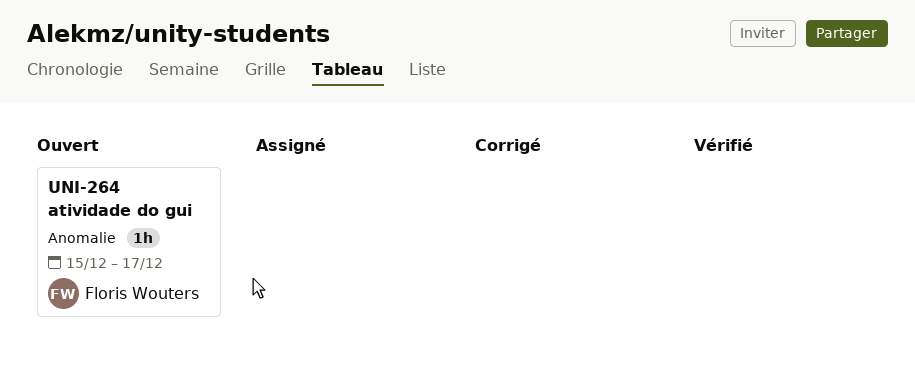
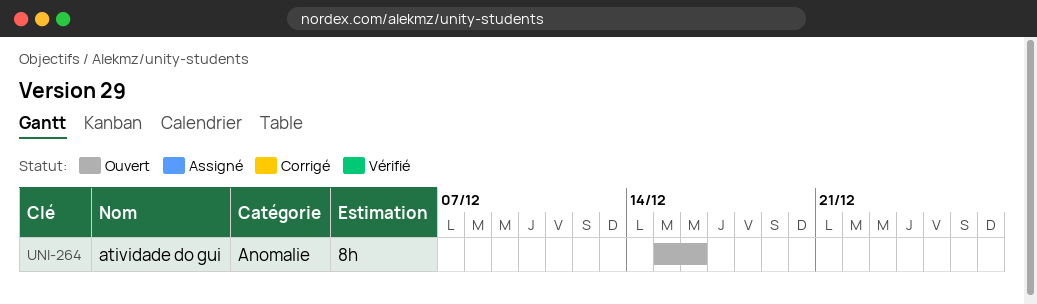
UNI-264, estimate: 1h -> 8h
UNI-264, due: Dec 17 -> Dec 16

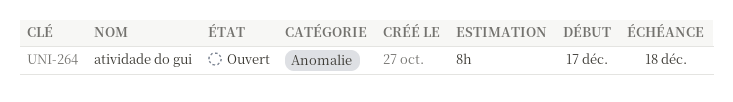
UNI-264, start: Dec 15 -> Dec 17
UNI-264, due: Dec 16 -> Dec 18

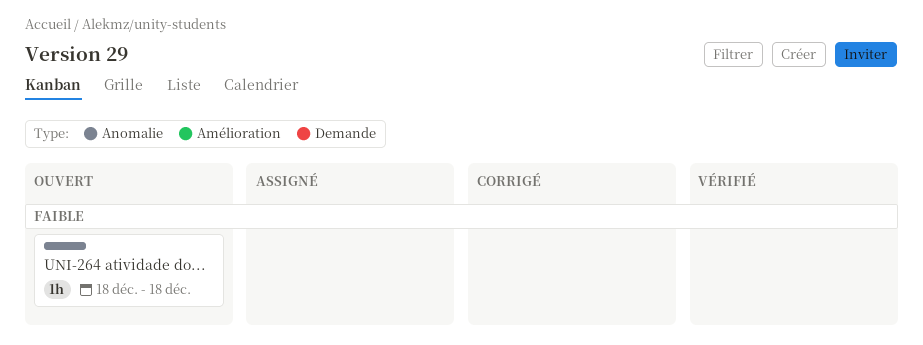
UNI-264, estimate: 8h -> 1h
UNI-264, start: Dec 17 -> Dec 18

